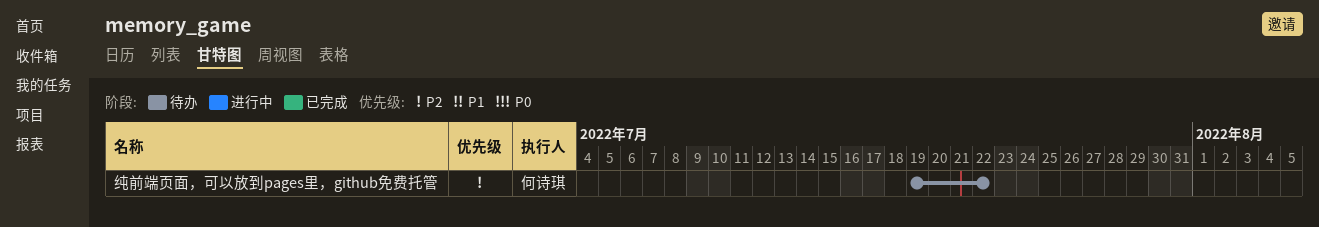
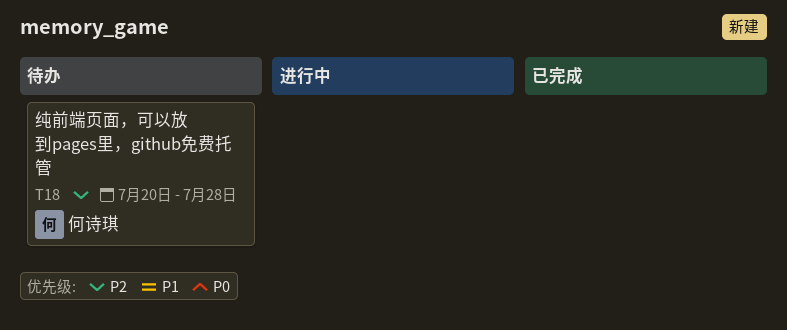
纯前端页面，可以放到pages里，github免费托管, start: Jul 19 -> Jul 20
纯前端页面，可以放到pages里，github免费托管, due: Jul 22 -> Jul 28

